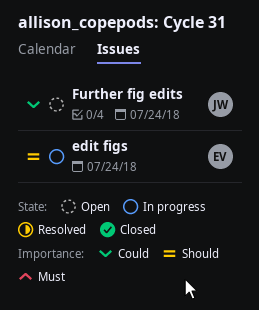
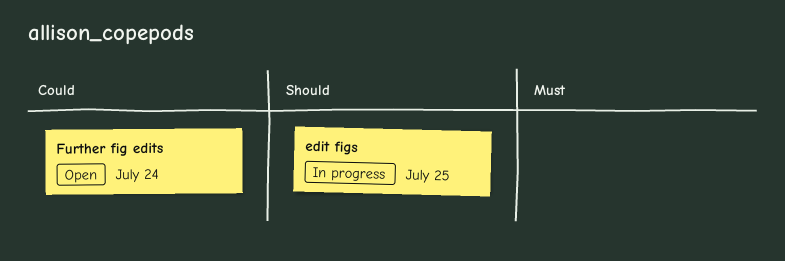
edit figs, due: Jul 24 -> Jul 25

